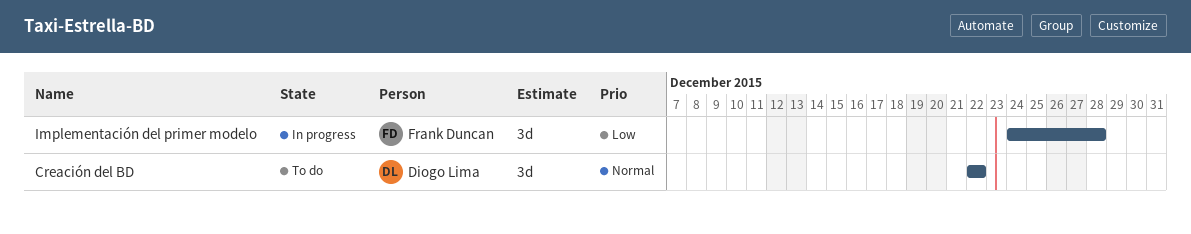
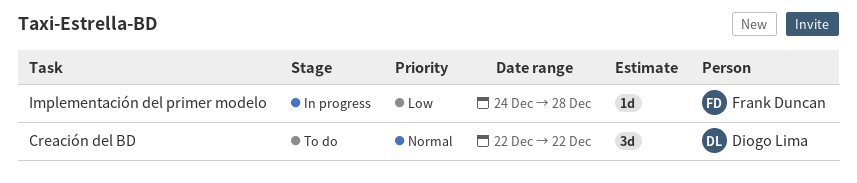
Implementación del primer modelo, estimate: 3d -> 1d

